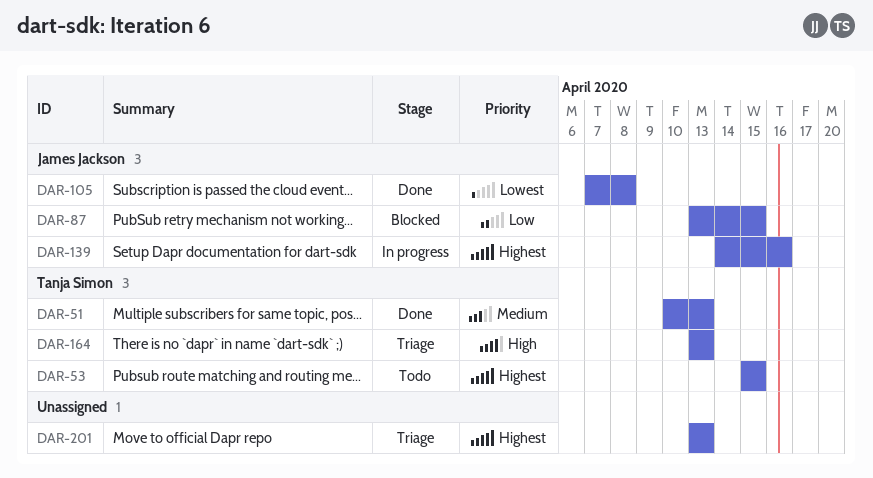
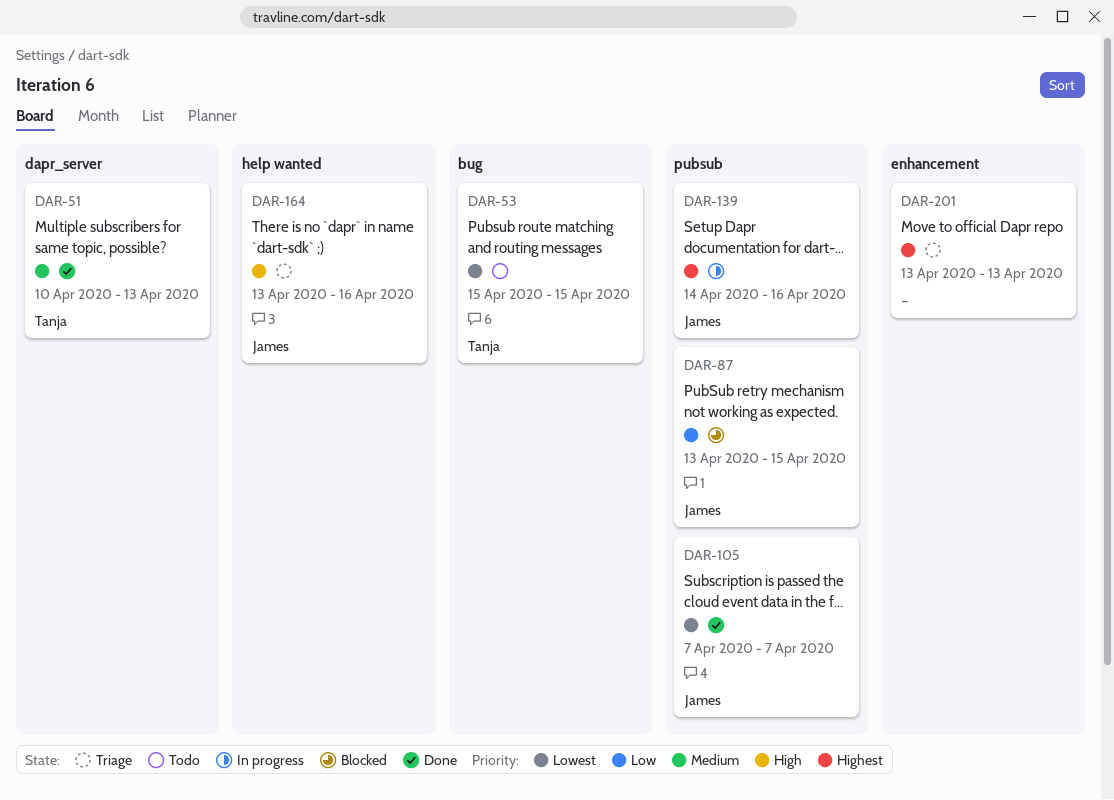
DAR-53, priority: Highest -> Lowest
DAR-105, due: Apr 8 -> Apr 7
DAR-164, owner: Tanja Simon -> James Jackson
DAR-164, due: Apr 13 -> Apr 16

